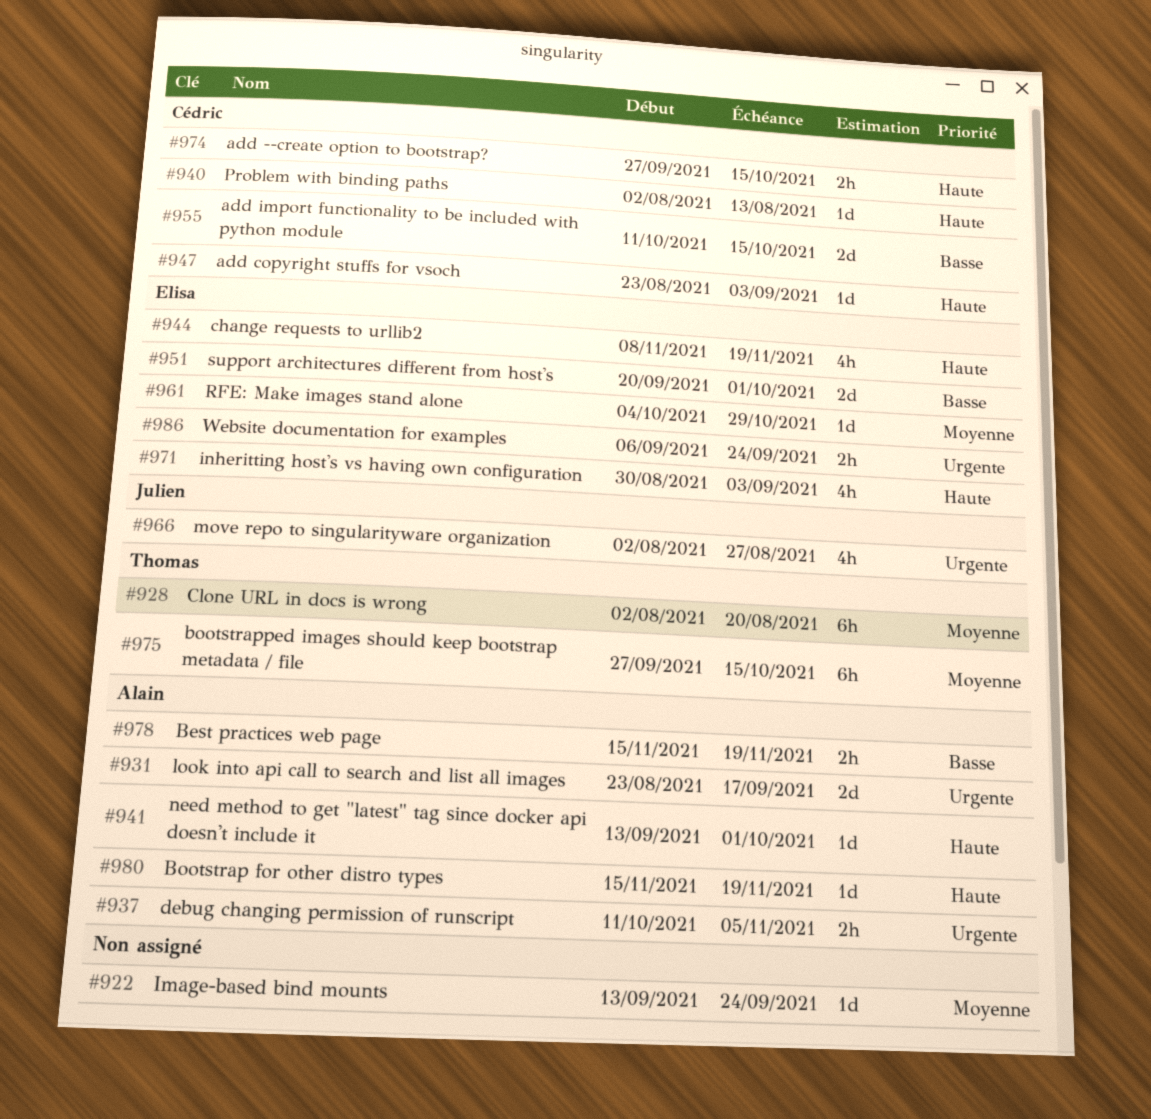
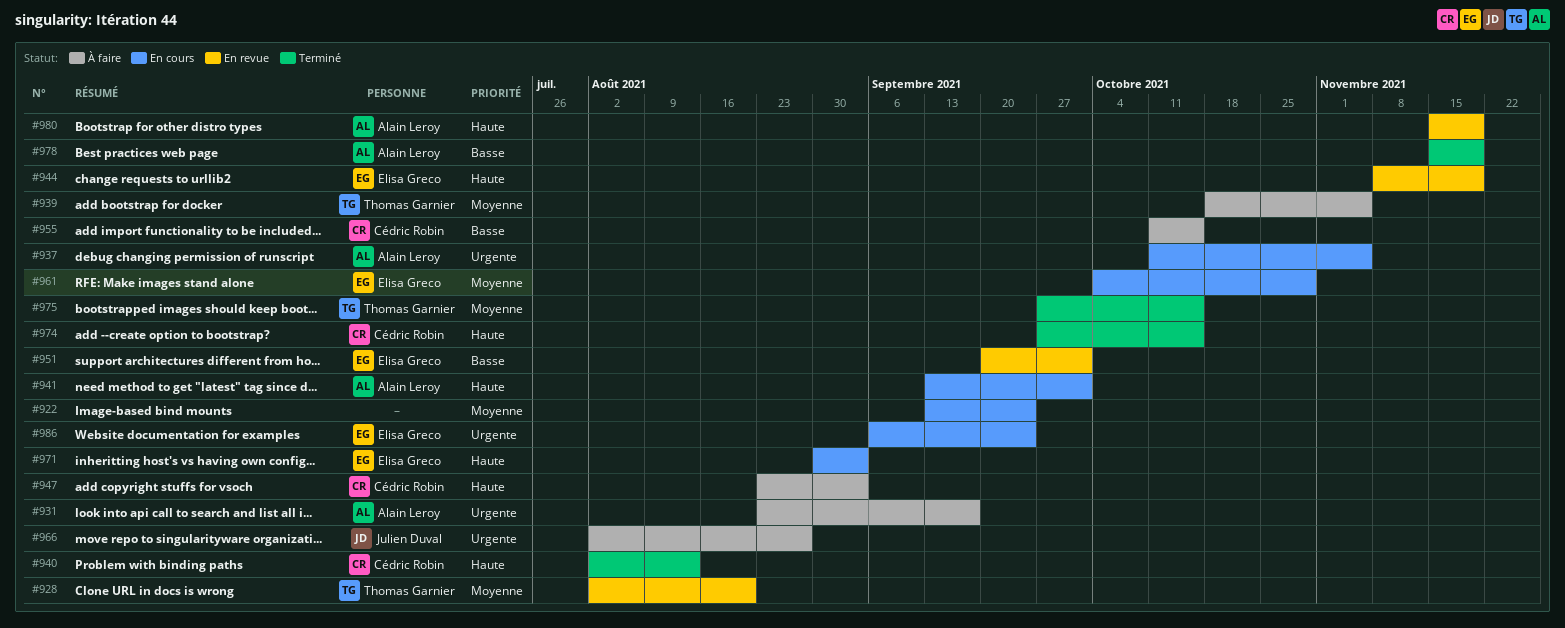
#939: none -> present

